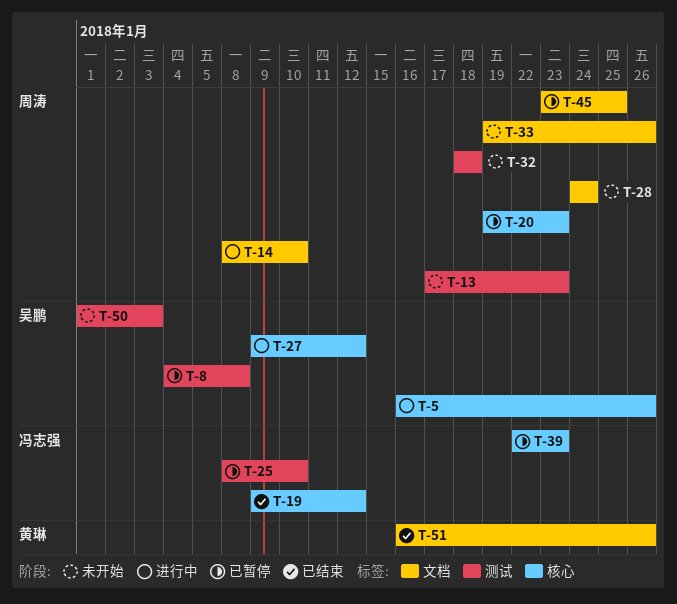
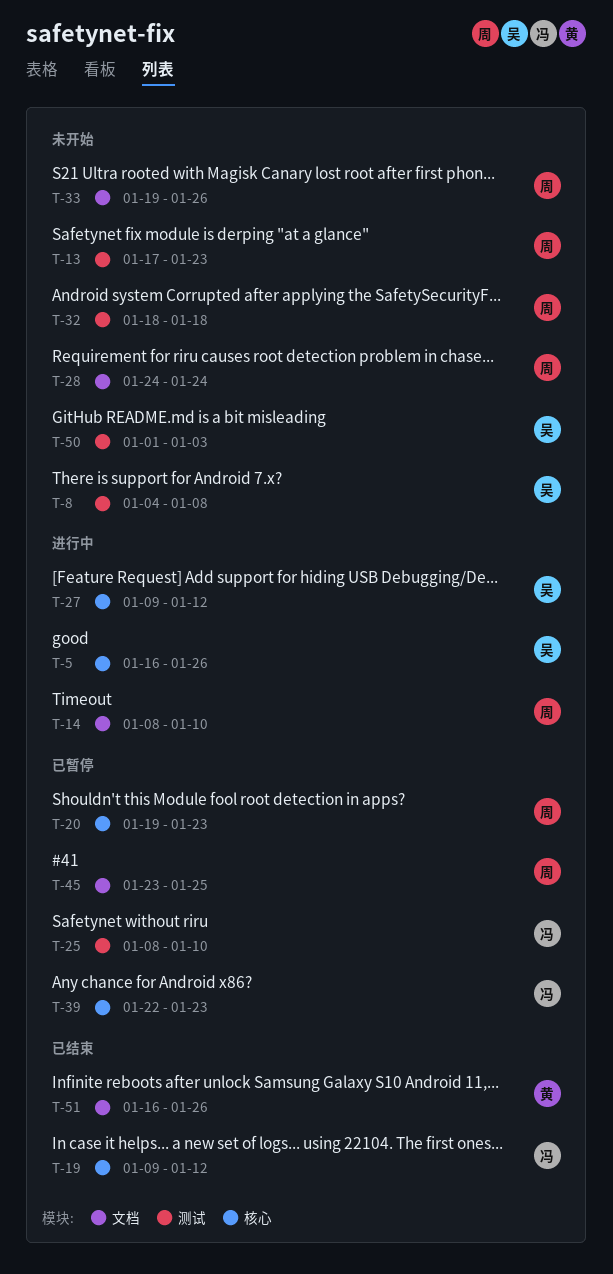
T-8, status: 已暂停 -> 未开始

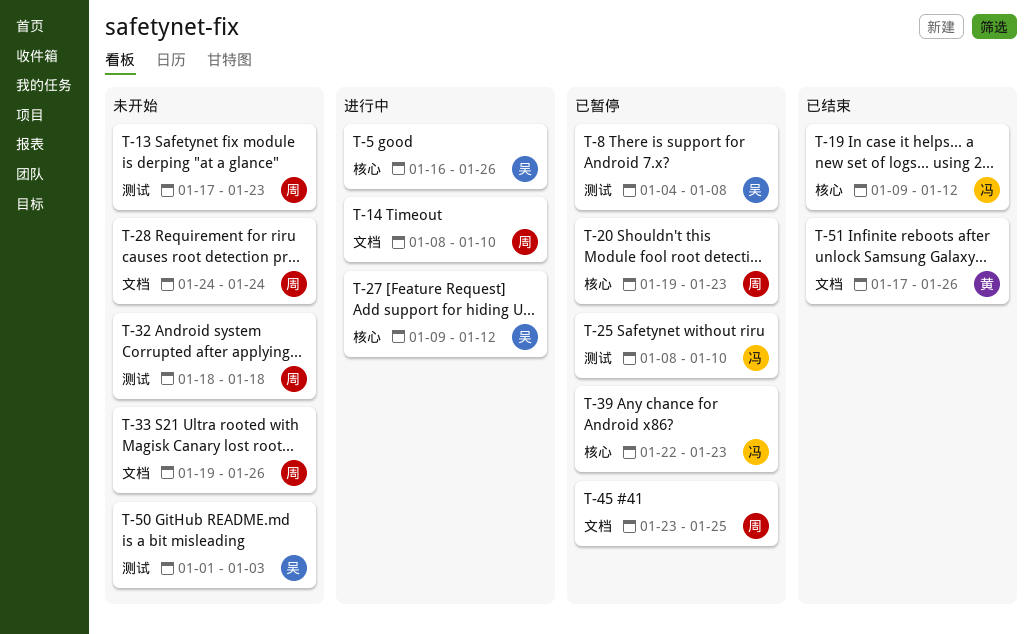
T-8, status: 未开始 -> 已暂停
T-51, start: Jan 16 -> Jan 17

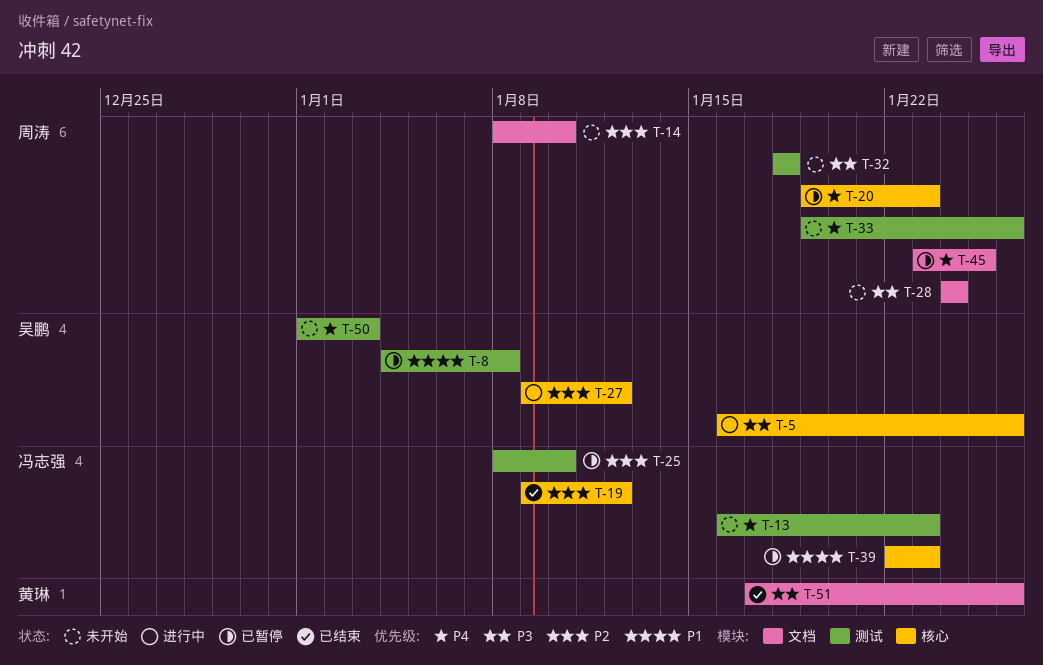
T-13, owner: 周涛 -> 冯志强
T-13, start: Jan 17 -> Jan 16
T-14, status: 进行中 -> 未开始
T-33, label: 文档 -> 测试

